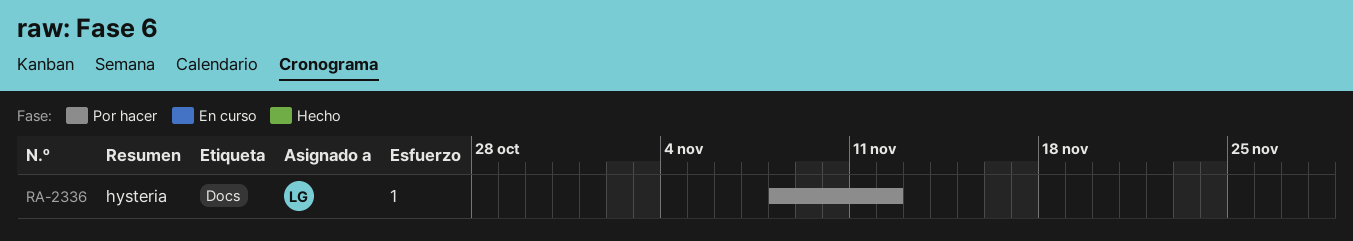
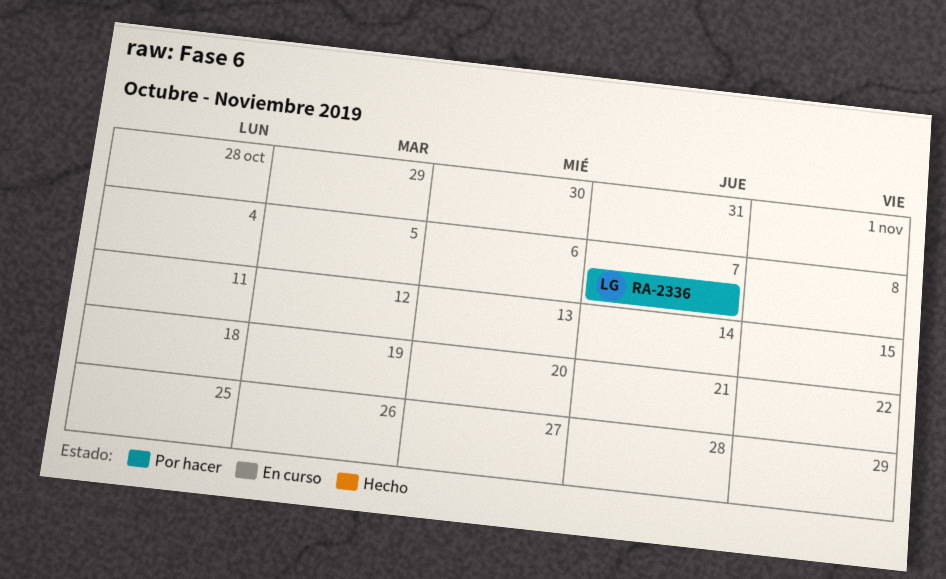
RA-2336, start: Nov 8 -> Nov 7
RA-2336, due: Nov 12 -> Nov 7

